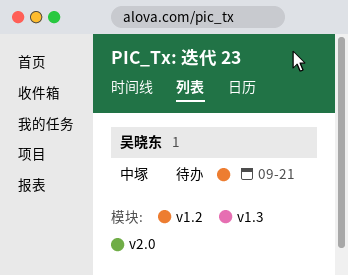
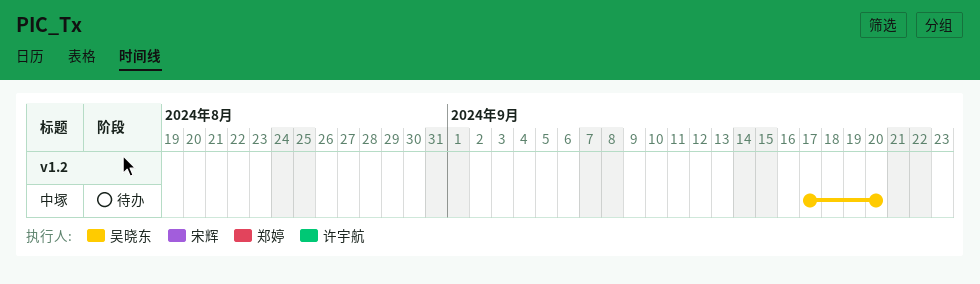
中塚, due: Sep 21 -> Sep 20

